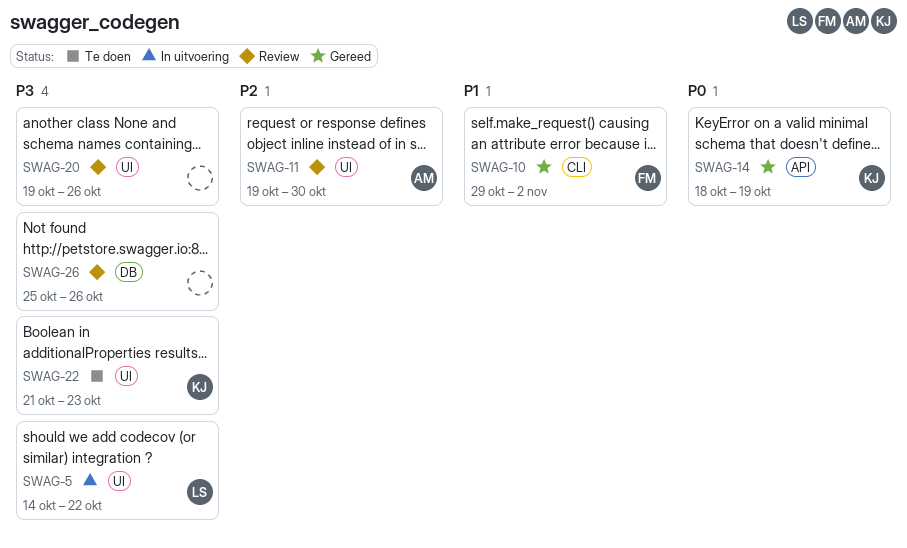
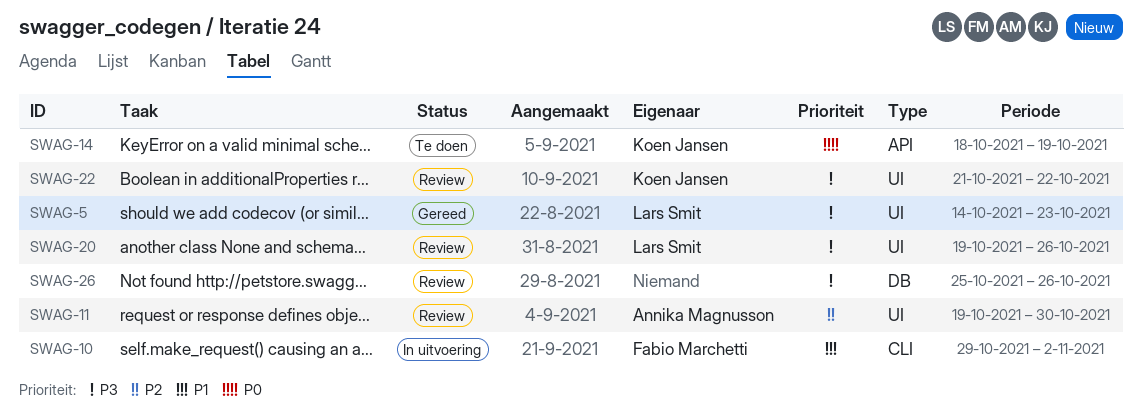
SWAG-5, status: In uitvoering -> Gereed
SWAG-5, due: Oct 22 -> Oct 23
SWAG-10, status: Gereed -> In uitvoering
SWAG-14, status: Gereed -> Te doen
SWAG-20, owner: none -> Lars Smit
SWAG-22, status: Te doen -> Review
SWAG-22, due: Oct 23 -> Oct 22

